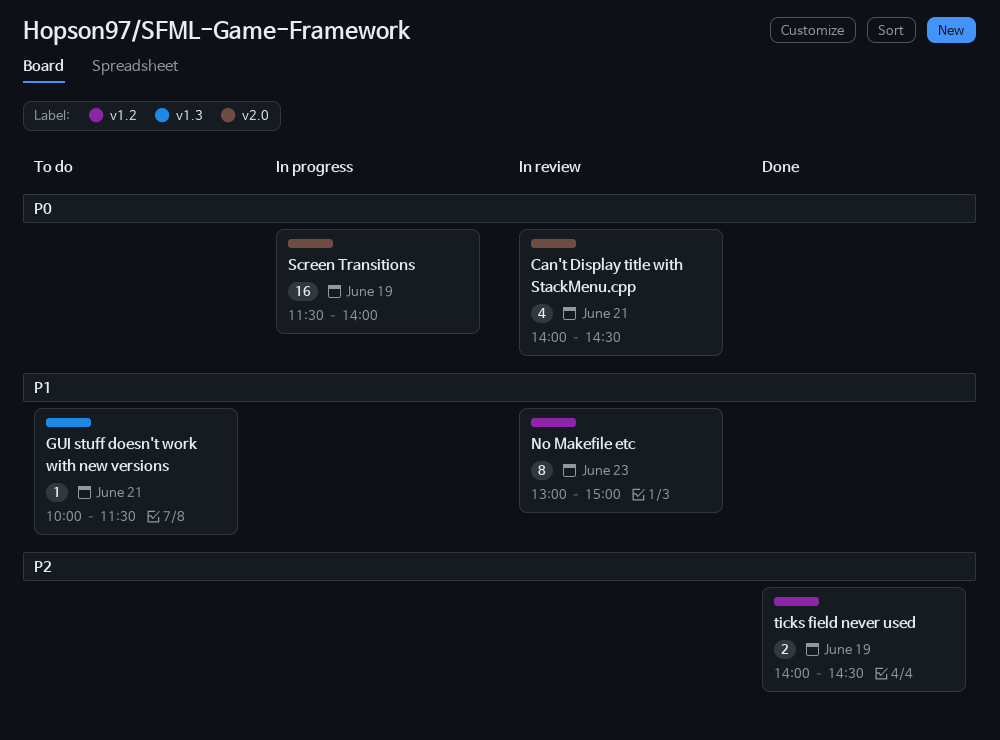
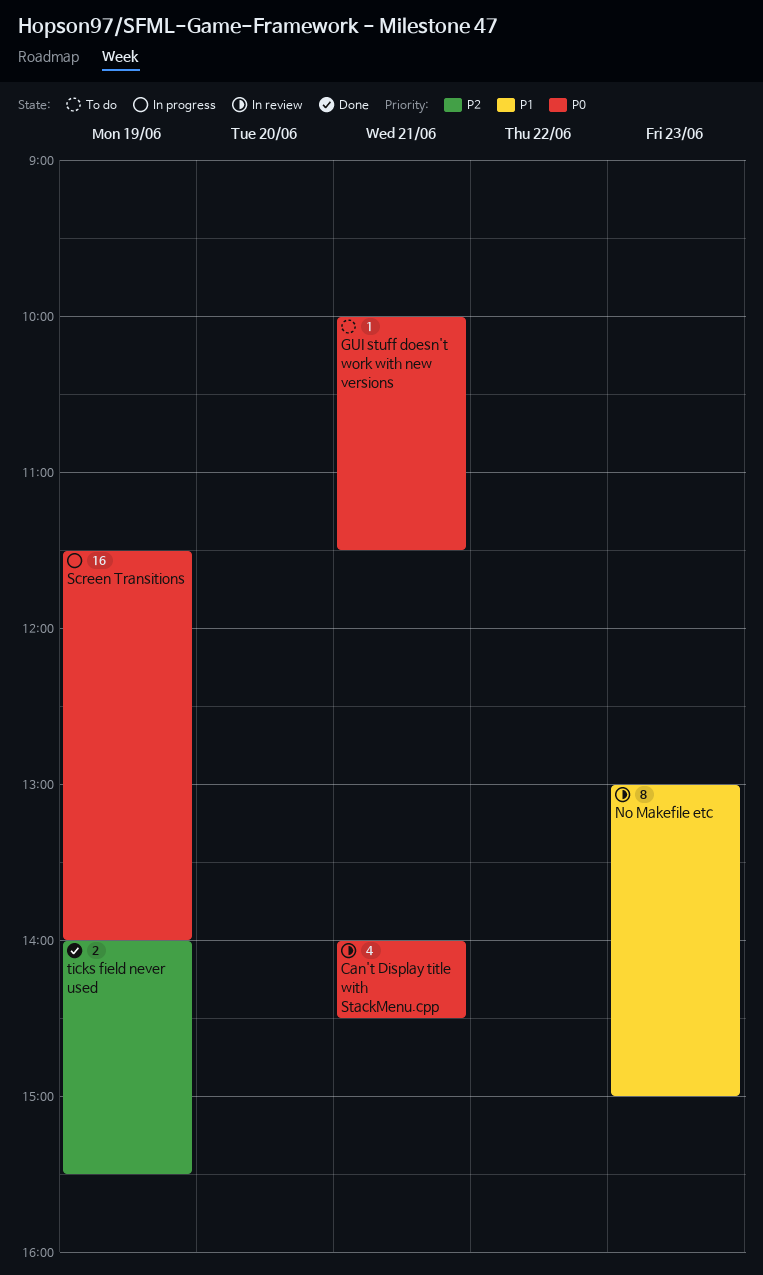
GUI stuff doesn't work with new versions, priority: P1 -> P0
ticks field never used, ends: 14:30 -> 15:30

